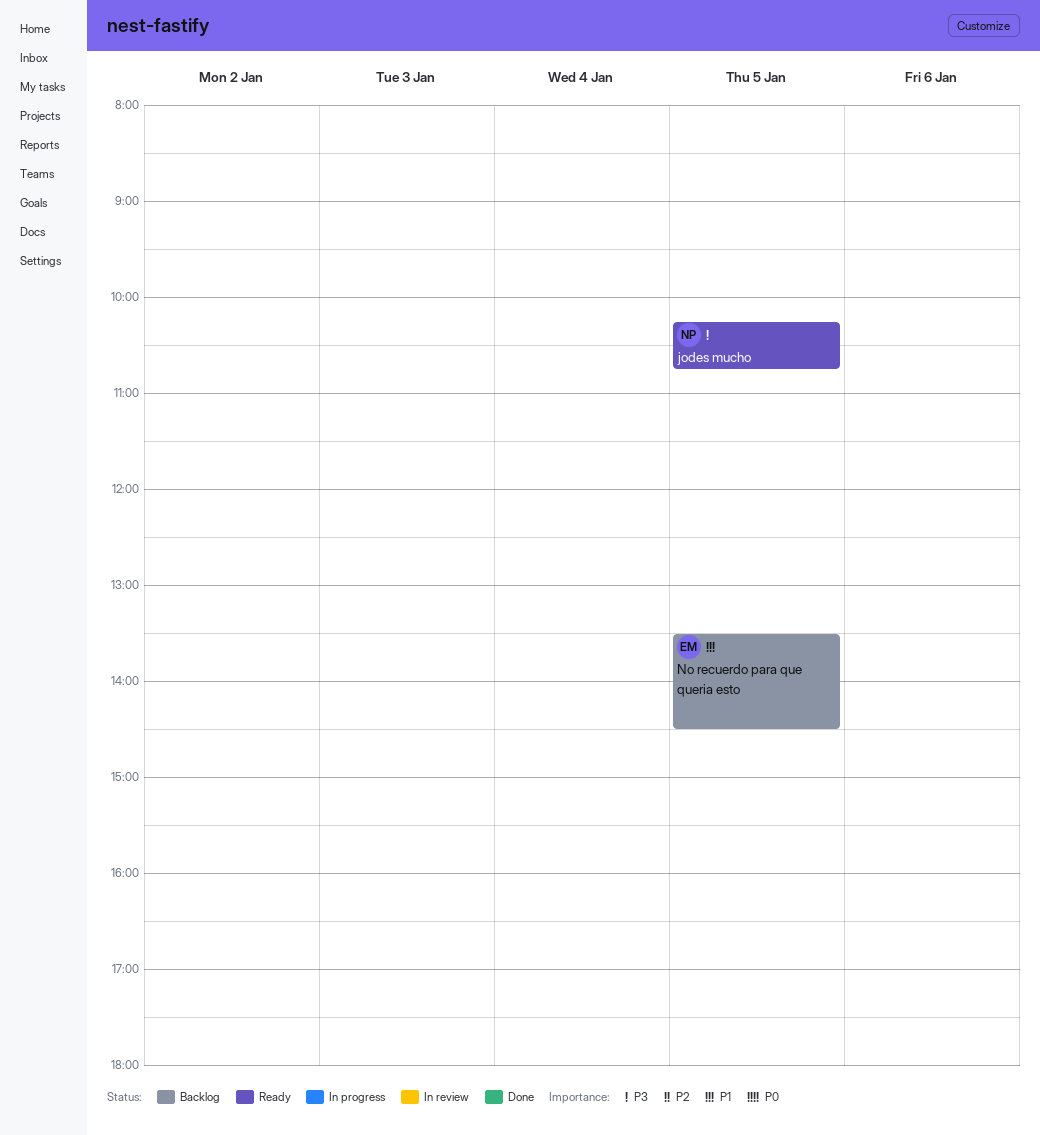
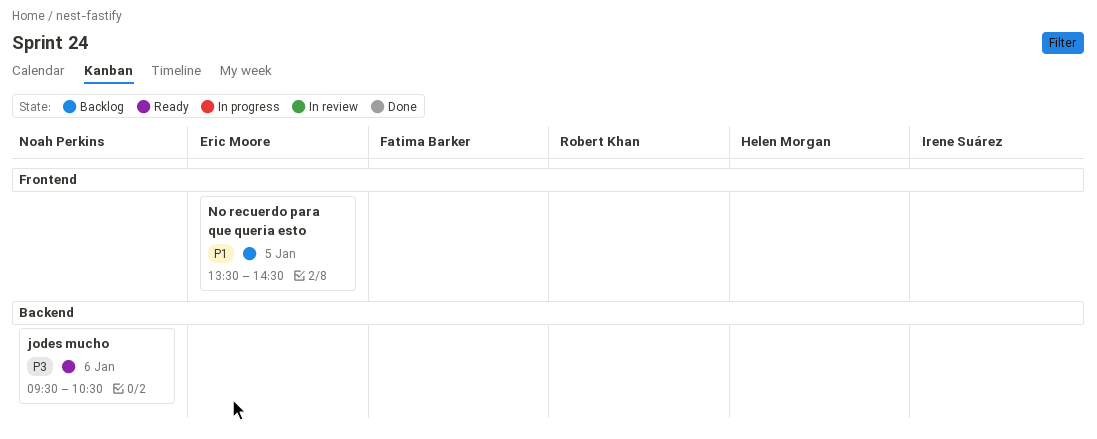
jodes mucho, day: Jan 5 -> Jan 6
jodes mucho, begins: 10:15 -> 09:30
jodes mucho, ends: 10:45 -> 10:30

